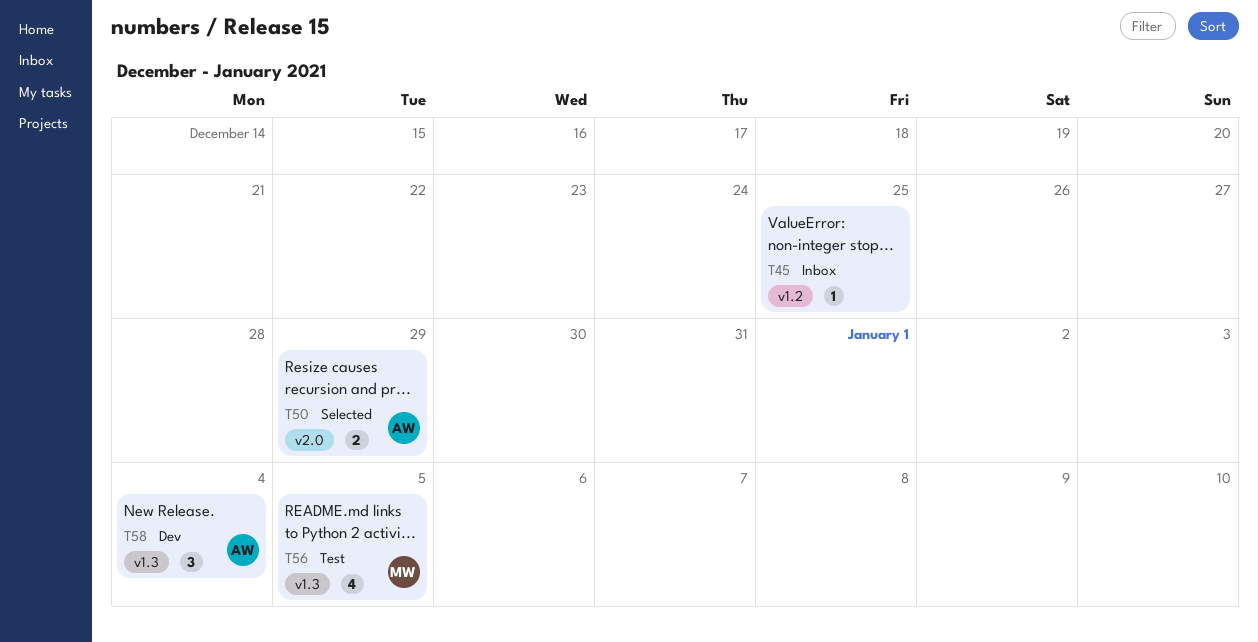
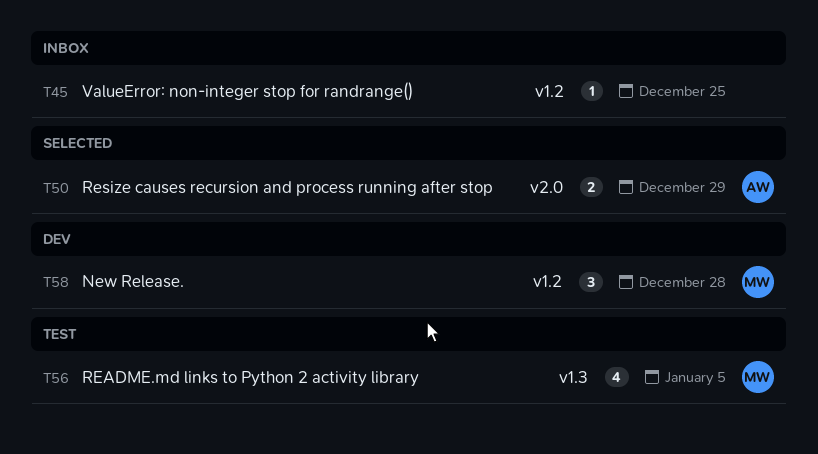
T58, owner: AW -> MW
T58, label: v1.3 -> v1.2
T58, due: Jan 4 -> Dec 28

